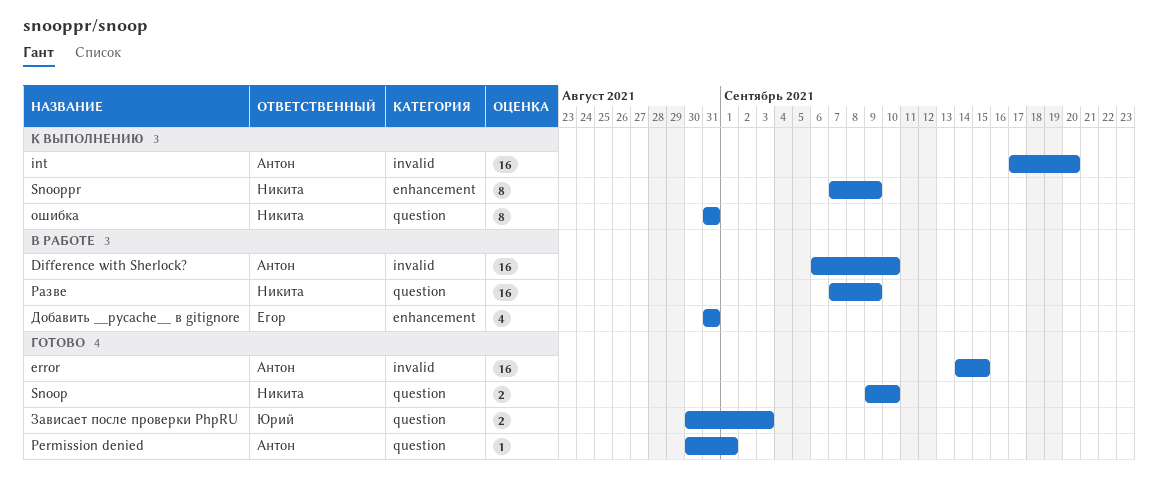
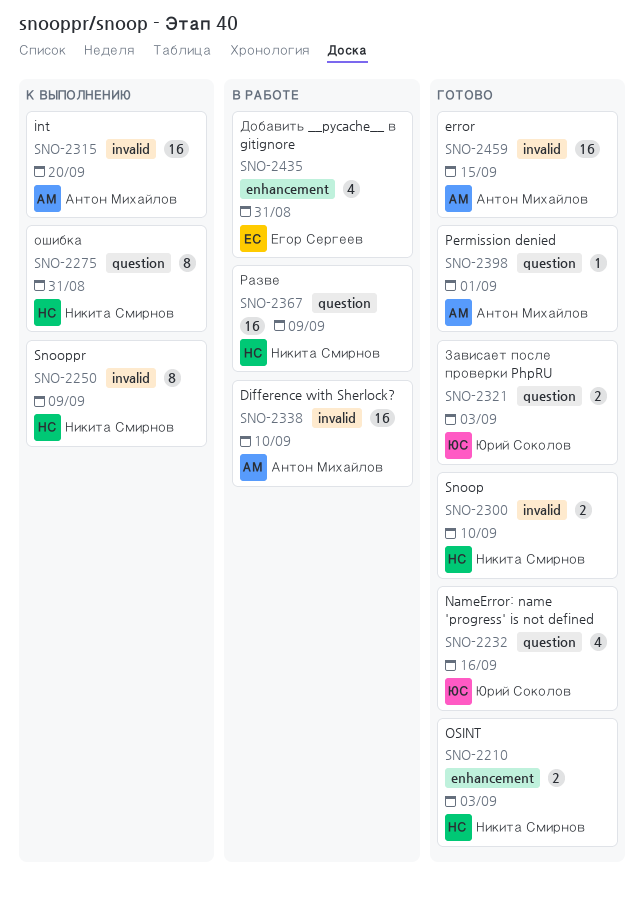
NameError: name 'progress' is not defined: none -> present
OSINT: none -> present
Snoop, label: question -> invalid
Snooppr, label: enhancement -> invalid

